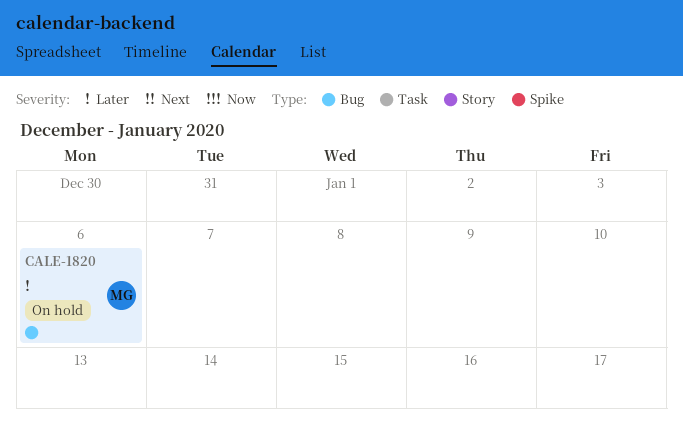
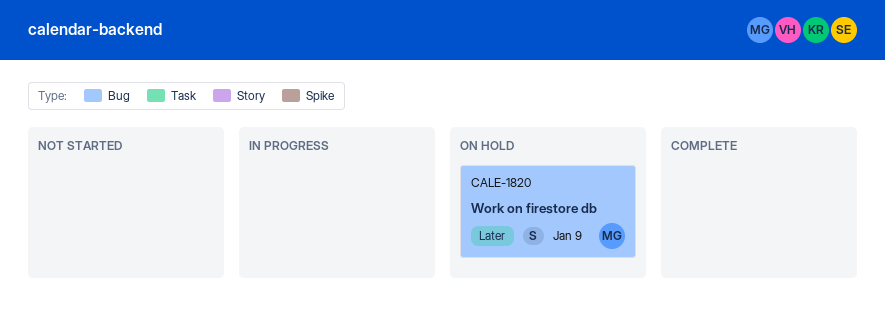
CALE-1820, due: Jan 6 -> Jan 9

